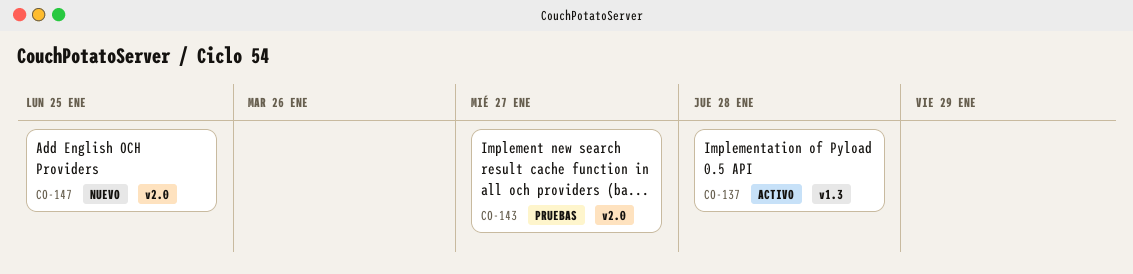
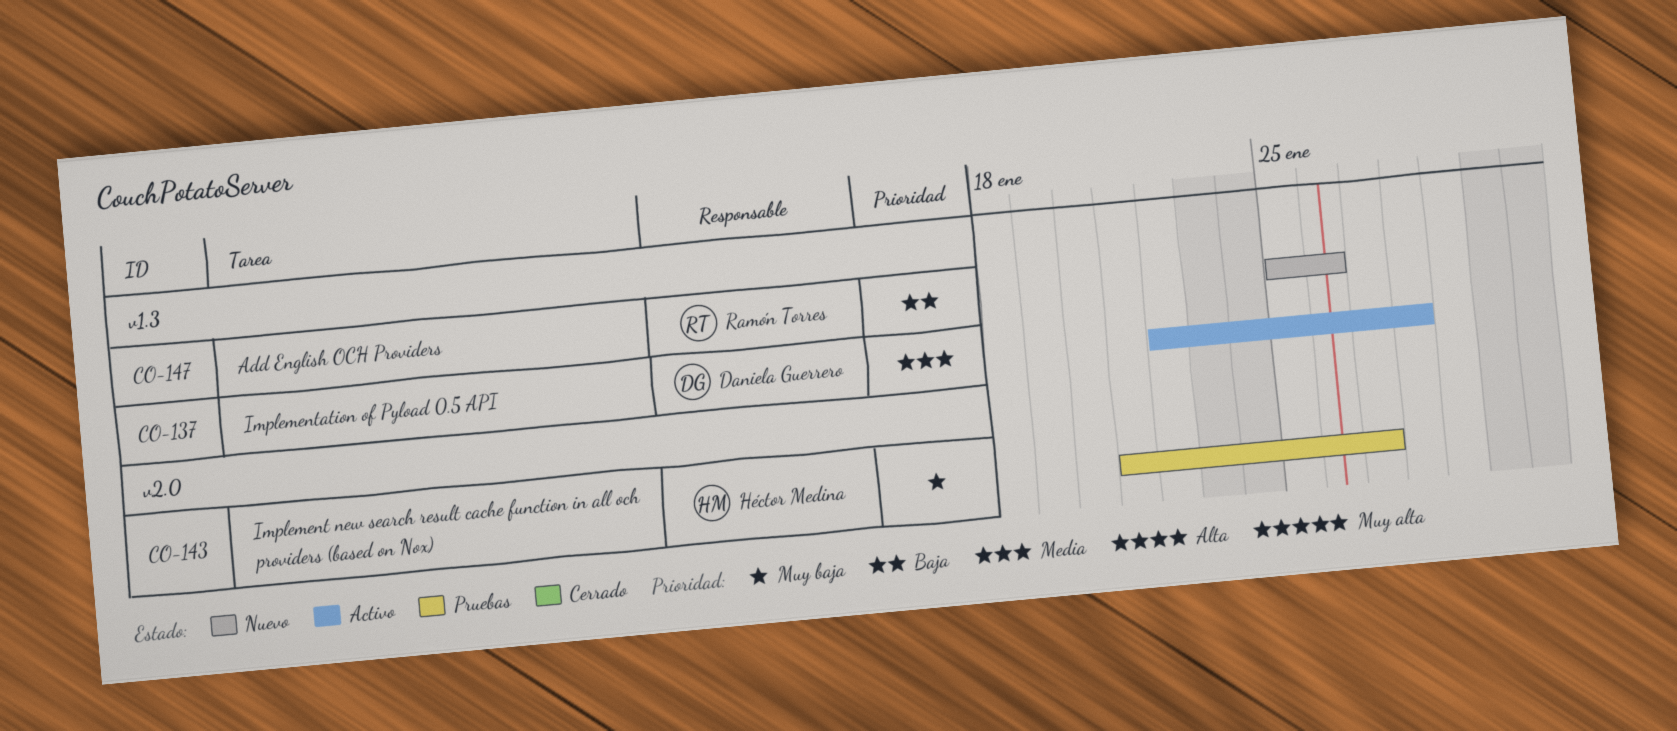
CO-147, label: v2.0 -> v1.3
CO-147, due: Jan 25 -> Jan 26

